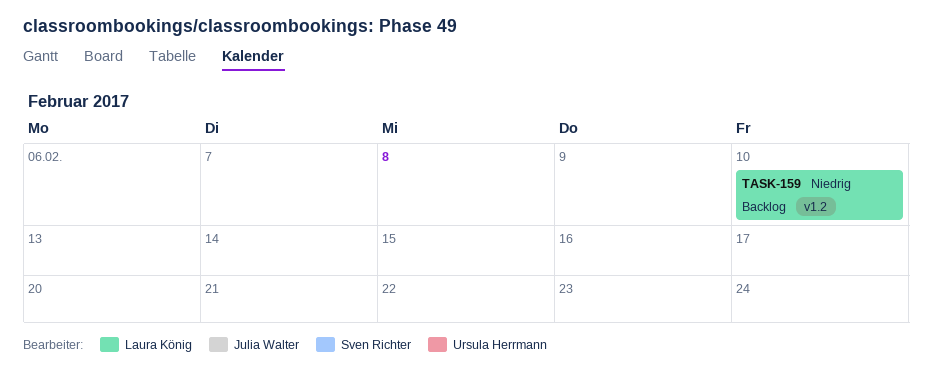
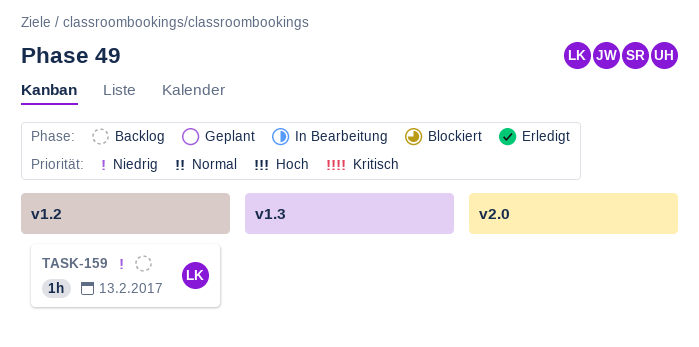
TASK-159, due: Feb 10 -> Feb 13

